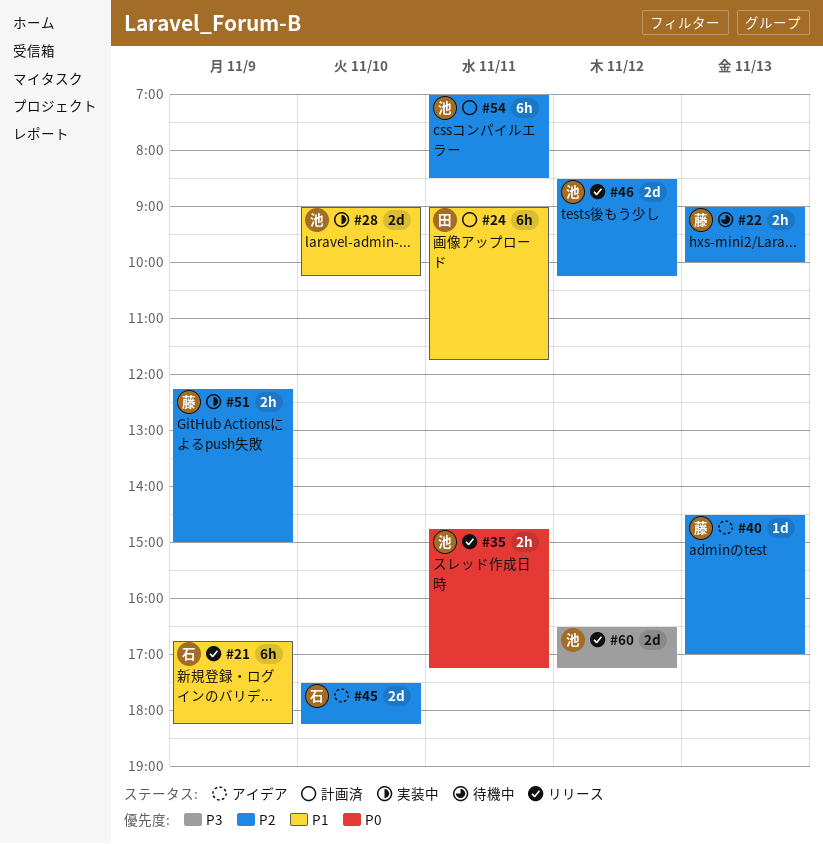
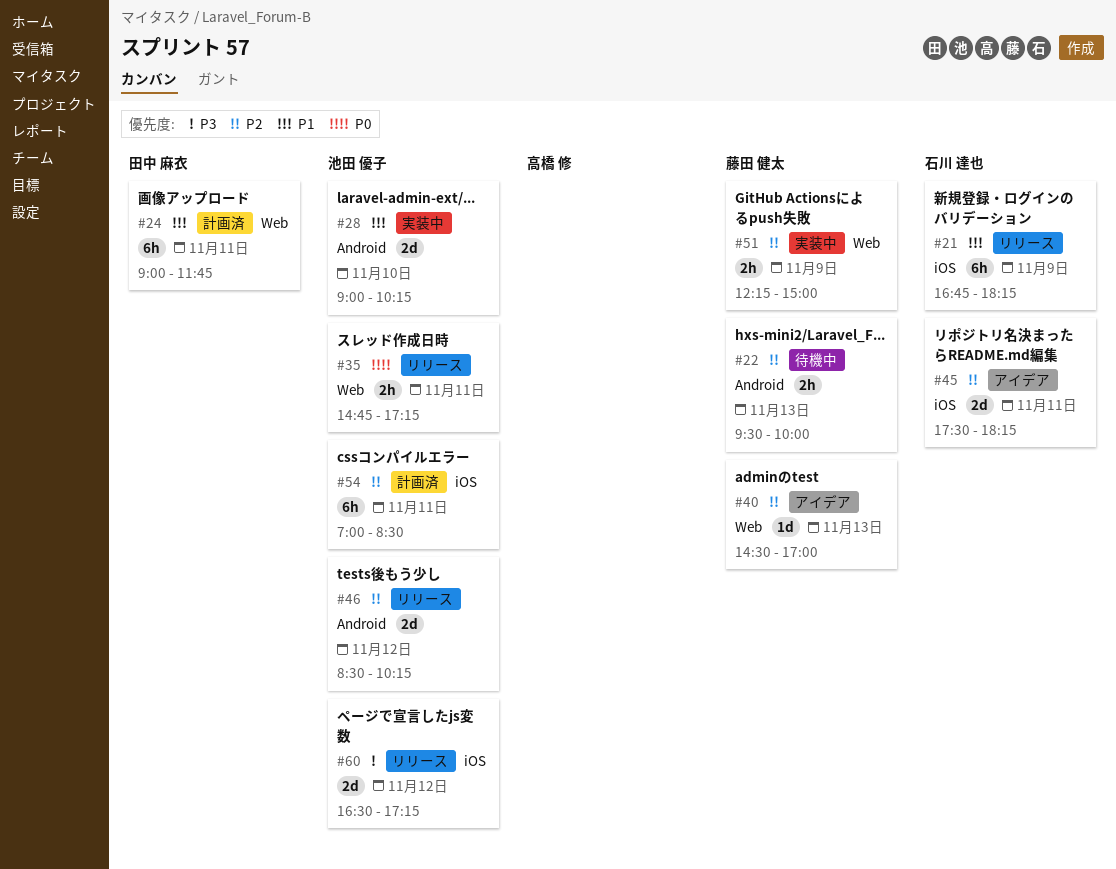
#22, begins: 09:00 -> 09:30
#45, day: Nov 10 -> Nov 11

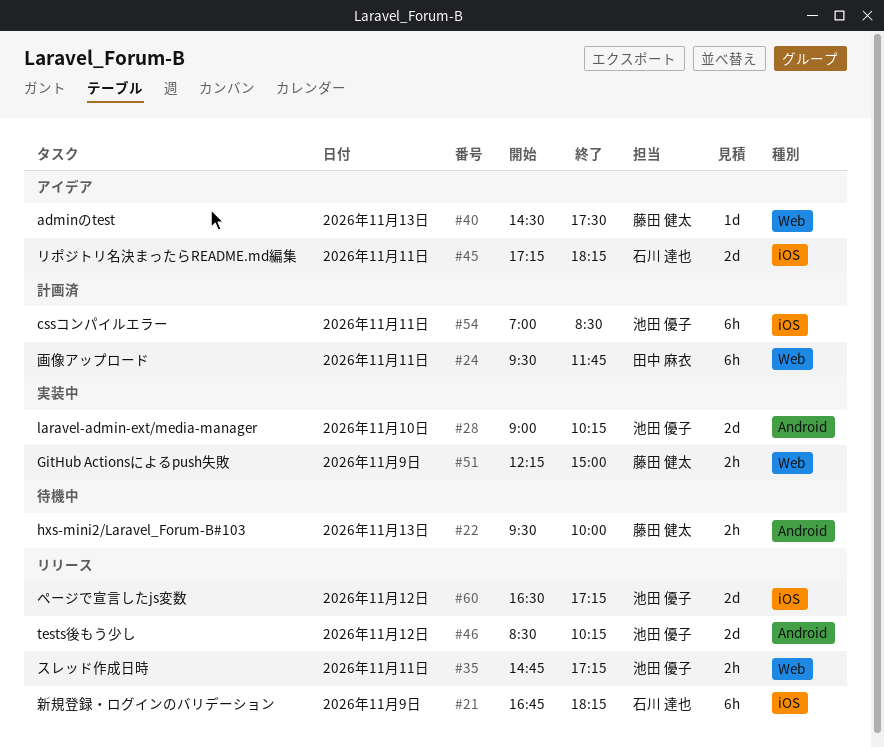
#24, begins: 09:00 -> 09:30
#40, ends: 17:00 -> 17:30
#45, begins: 17:30 -> 17:15

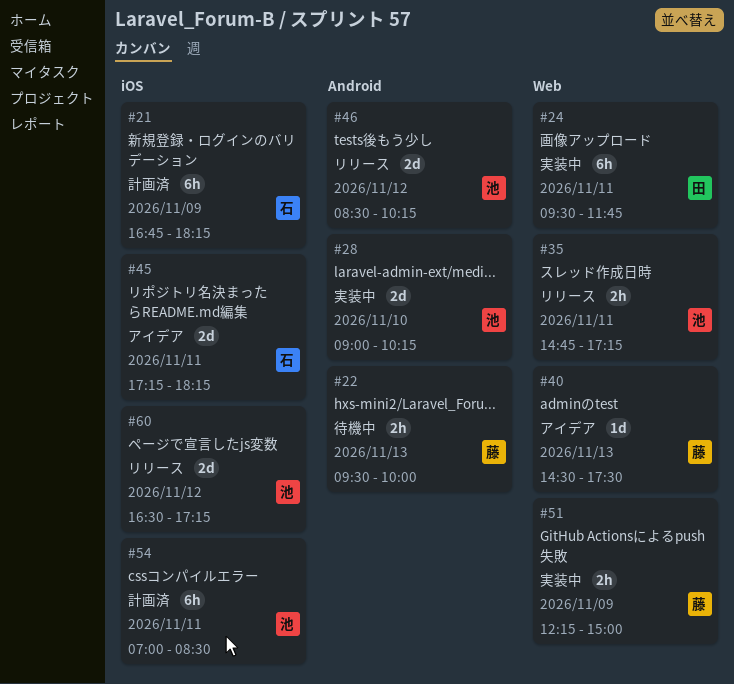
#21, status: リリース -> 計画済
#24, status: 計画済 -> 実装中

